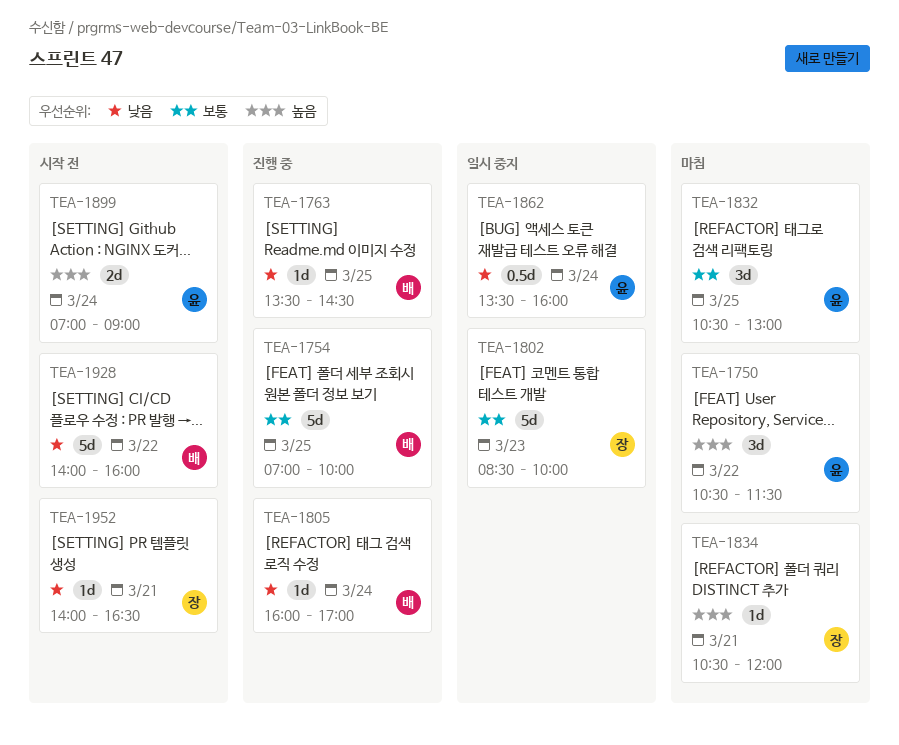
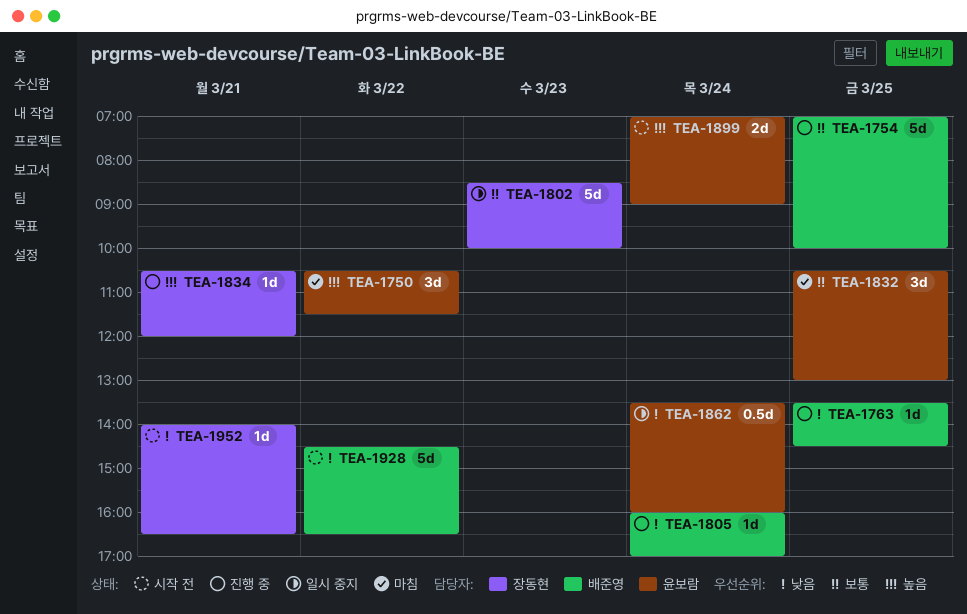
TEA-1834, status: 마침 -> 진행 중
TEA-1928, begins: 14:00 -> 14:30
TEA-1928, ends: 16:00 -> 16:30

